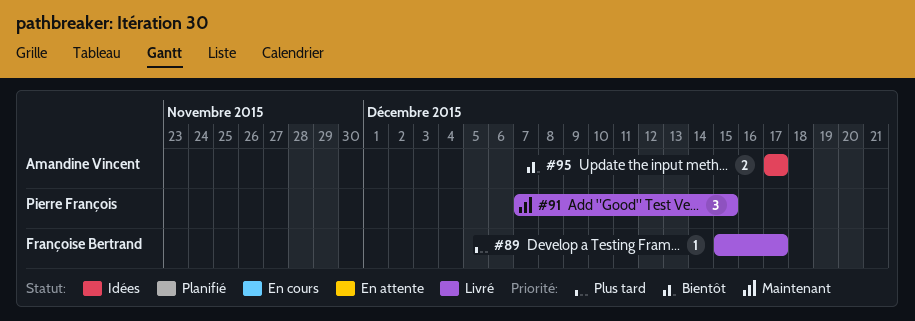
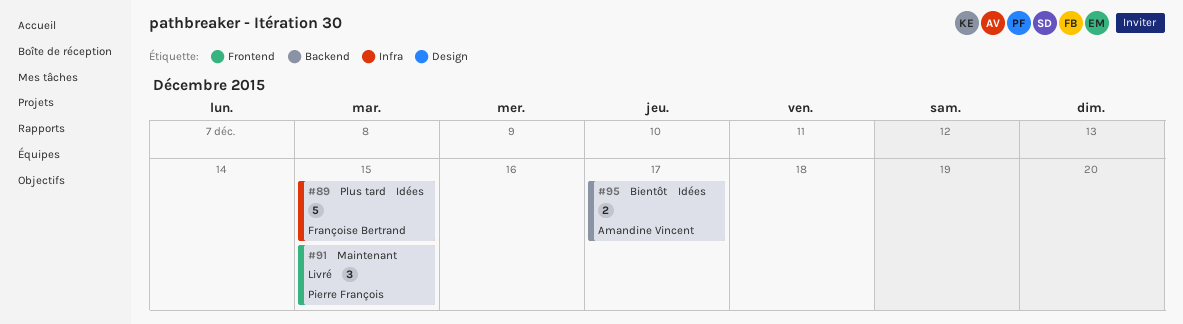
#89, status: Livré -> Idées
#89, estimate: 1 -> 5
#89, due: Dec 17 -> Dec 15

